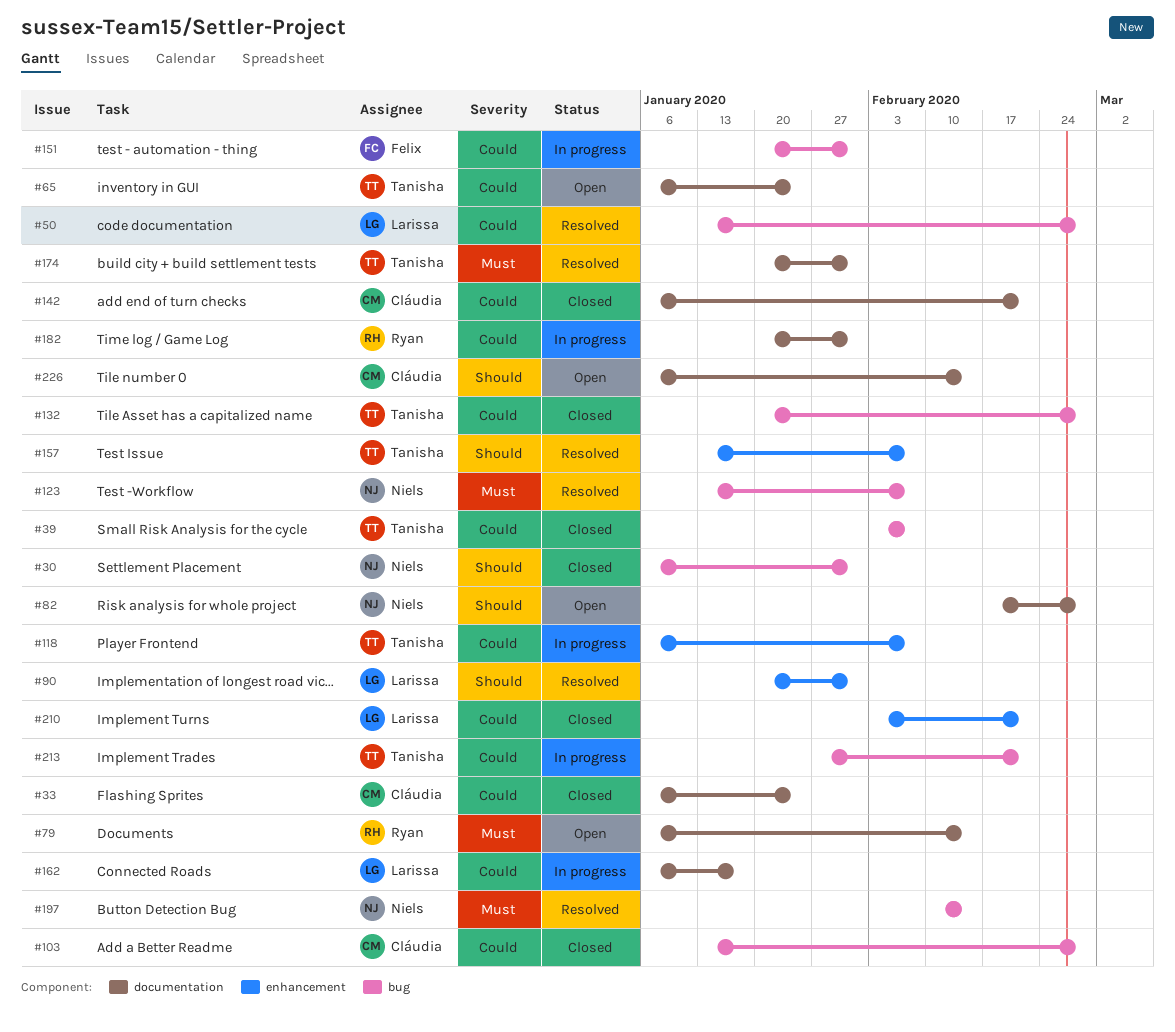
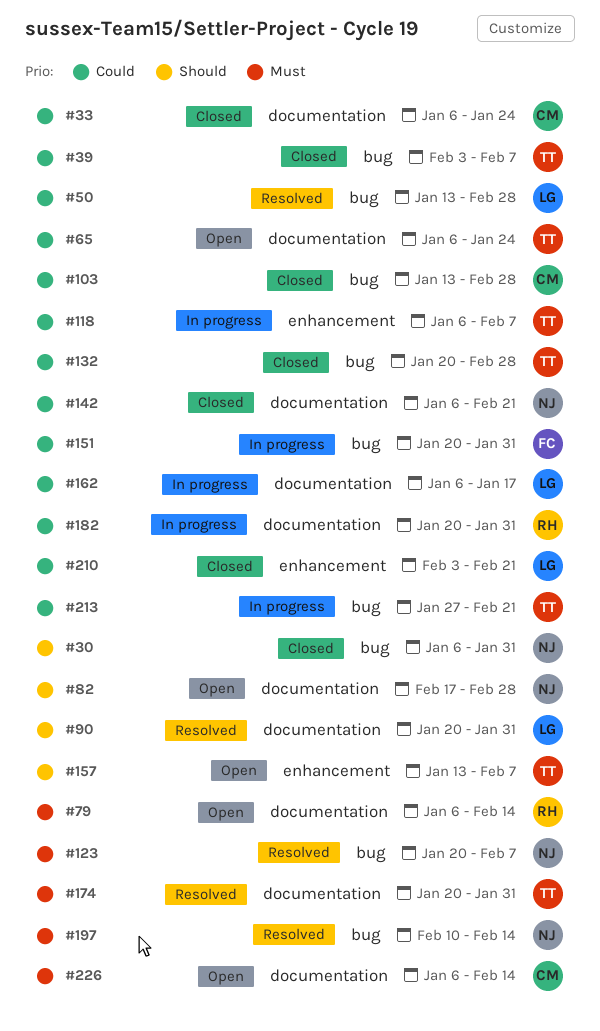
#90, label: enhancement -> documentation
#123, start: Jan 13 -> Jan 20
#142, owner: Cláudia -> Niels
#157, status: Resolved -> Open
#226, priority: Should -> Must

